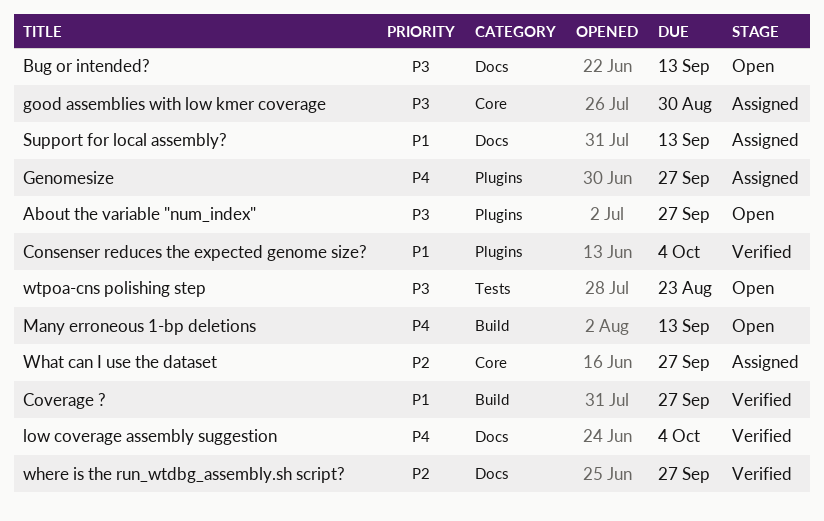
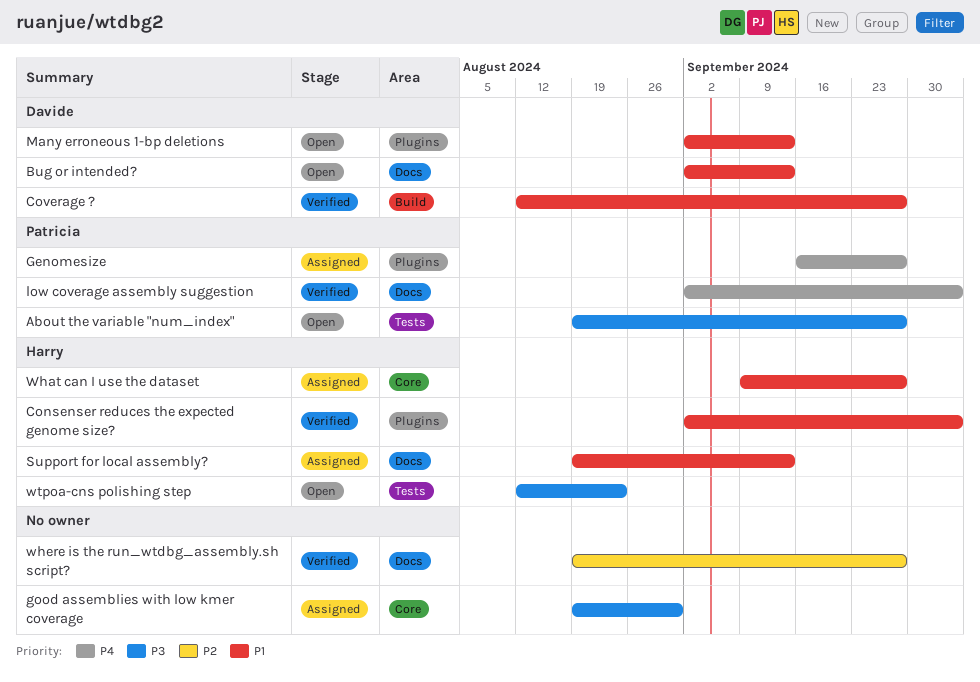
About the variable "num_index", label: Plugins -> Tests
Bug or intended?, priority: P3 -> P1
Many erroneous 1-bp deletions, priority: P4 -> P1
Many erroneous 1-bp deletions, label: Build -> Plugins
What can I use the dataset, priority: P2 -> P1

